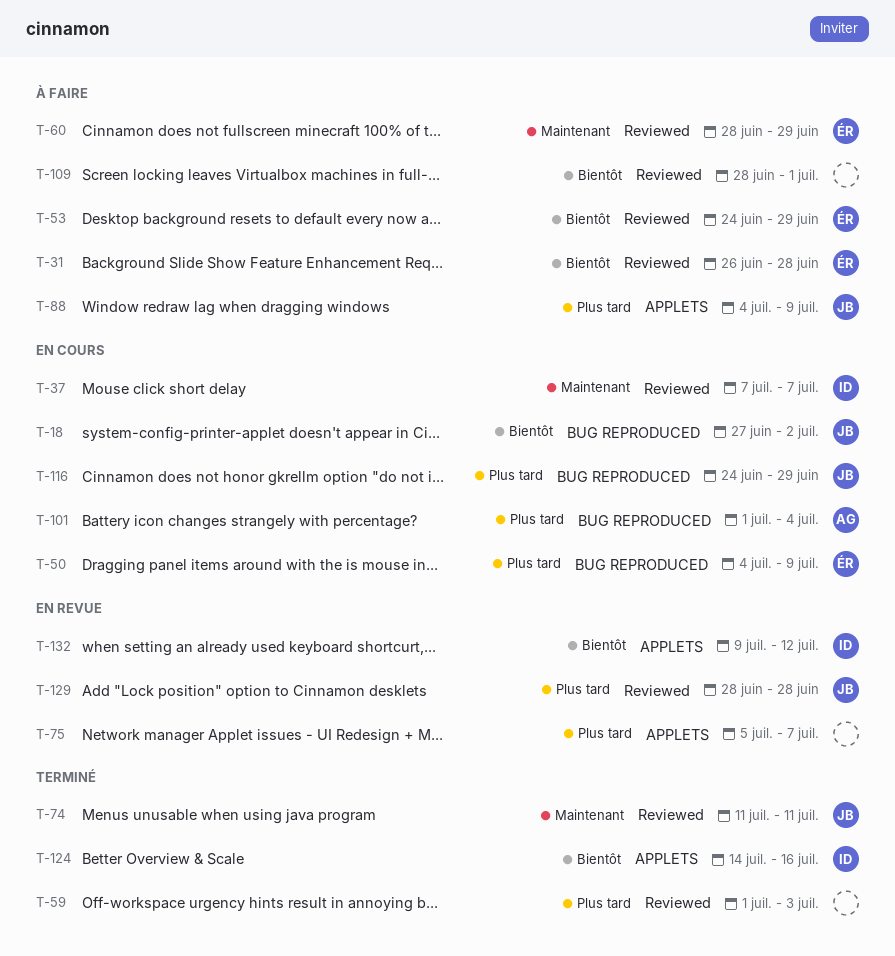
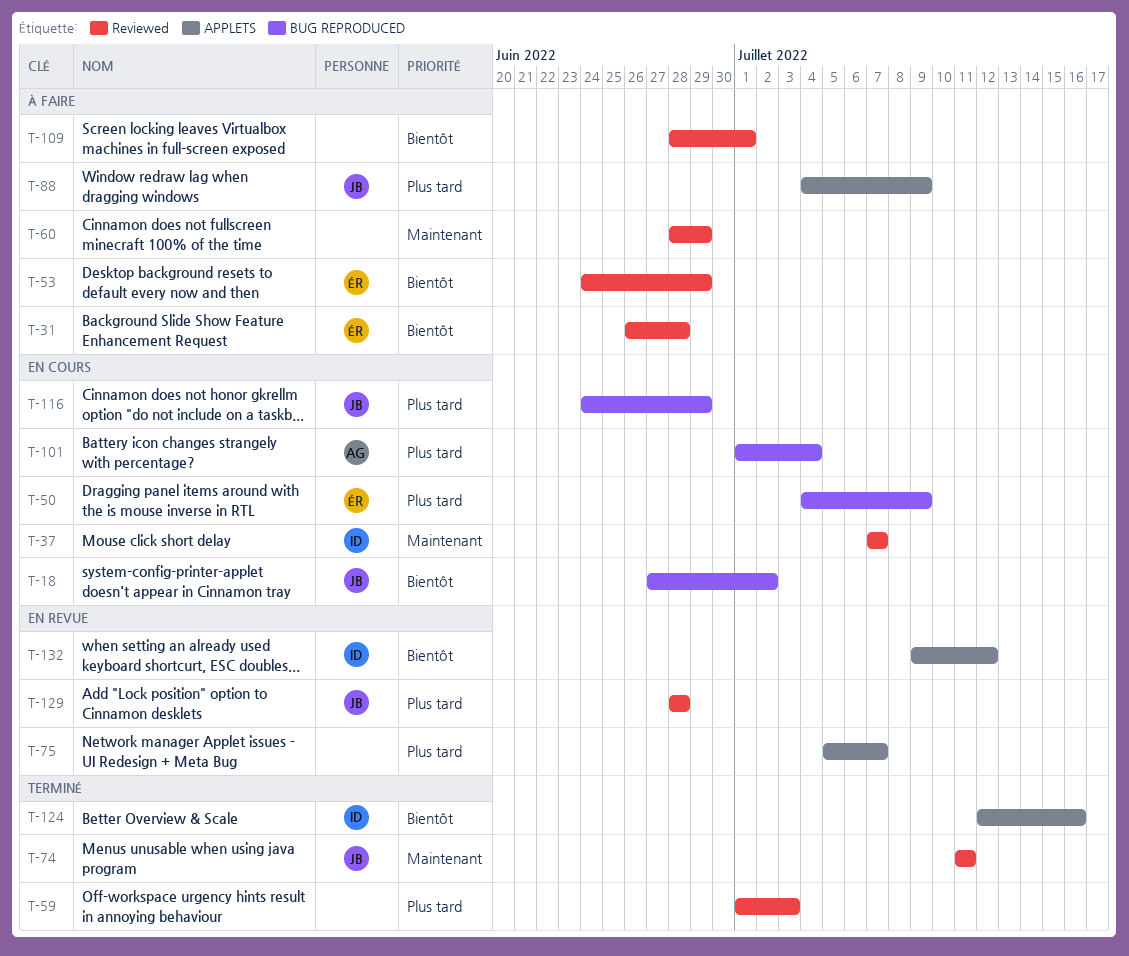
T-60, owner: ÉR -> none
T-124, start: Jul 14 -> Jul 12

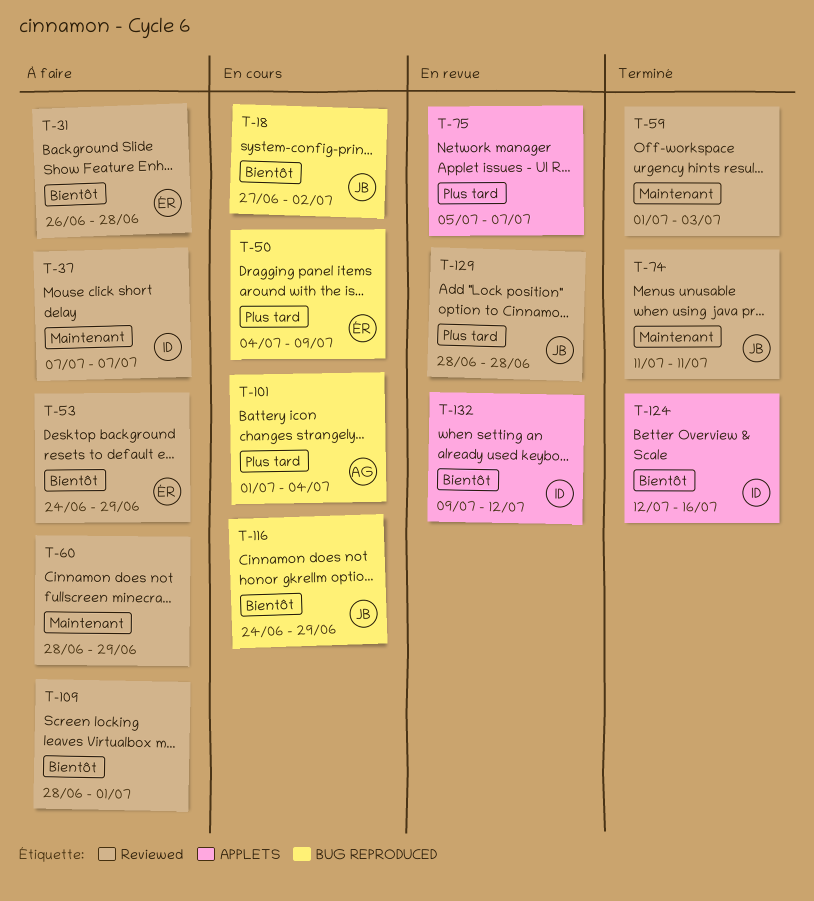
T-37, status: En cours -> À faire
T-59, priority: Plus tard -> Maintenant
T-88: present -> none
T-116, priority: Plus tard -> Bientôt

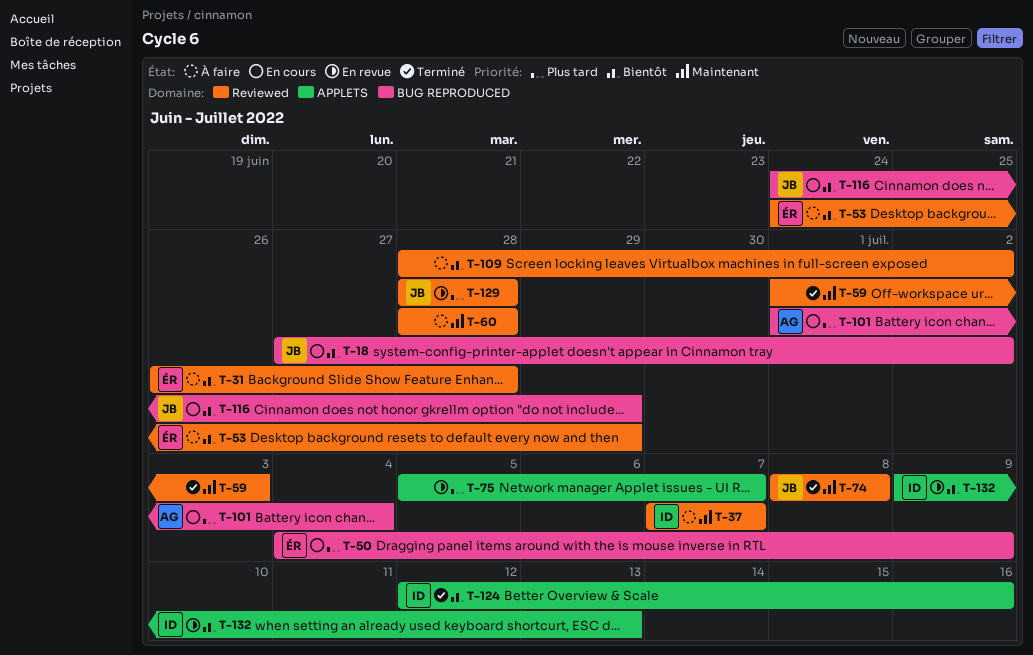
T-60, due: Jun 29 -> Jun 28
T-74, start: Jul 11 -> Jul 8
T-74, due: Jul 11 -> Jul 8
T-109, due: Jul 1 -> Jul 2
T-132, due: Jul 12 -> Jul 13

